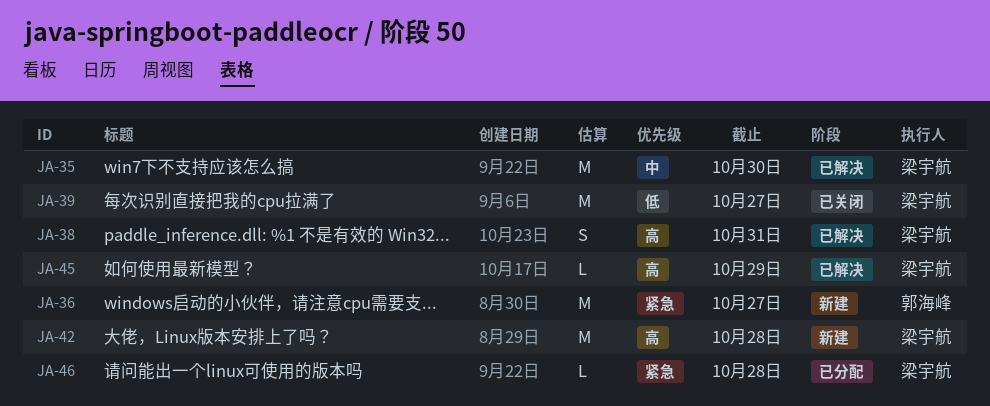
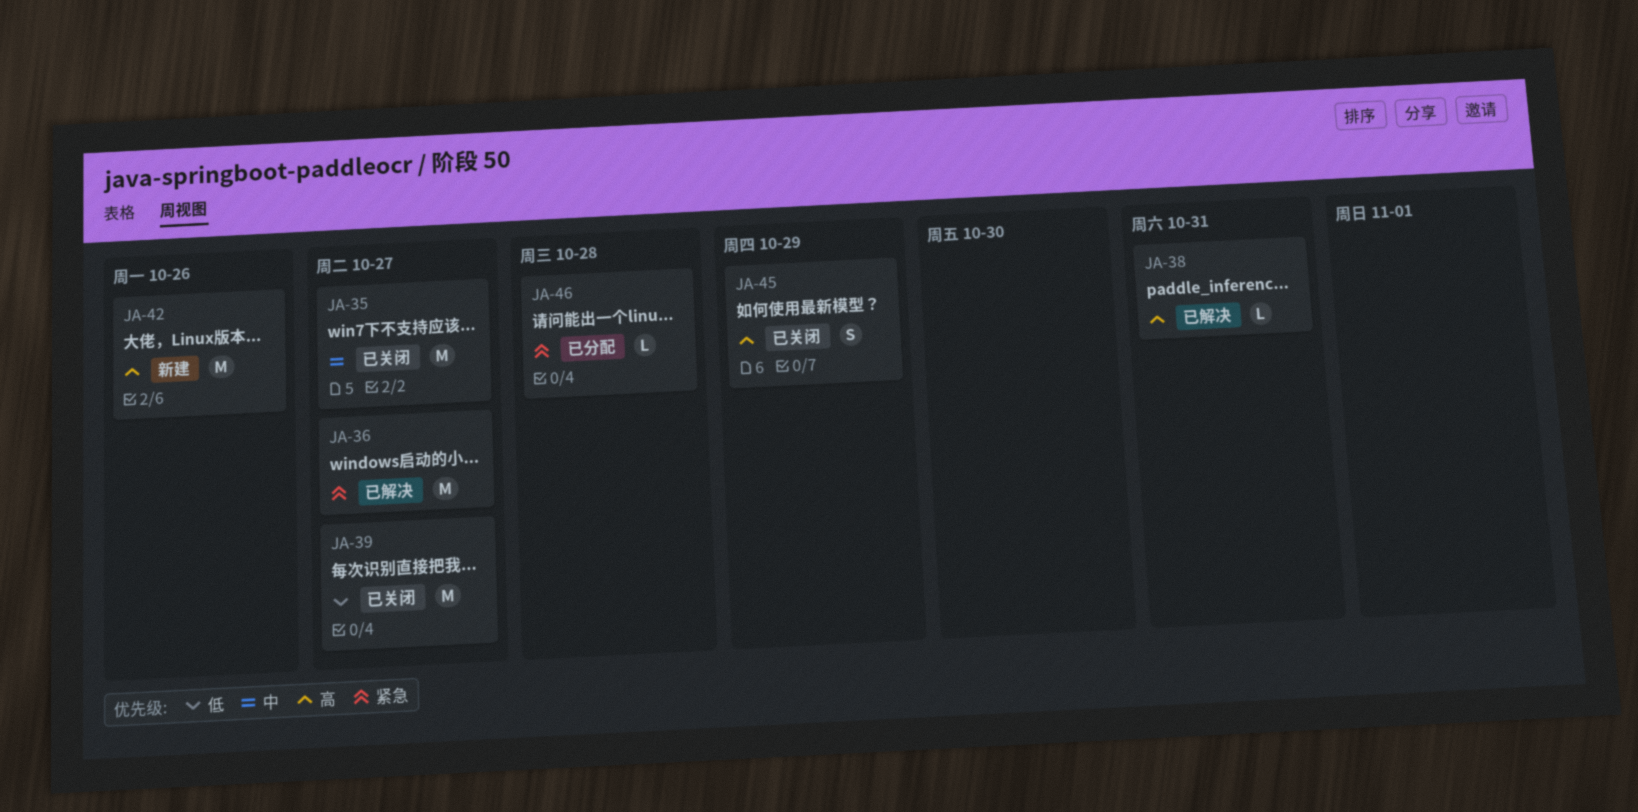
JA-35, status: 已解决 -> 已关闭
JA-35, due: Oct 30 -> Oct 27
JA-36, status: 新建 -> 已解决
JA-38, estimate: S -> L
JA-42, due: Oct 28 -> Oct 26
JA-45, status: 已解决 -> 已关闭
JA-45, estimate: L -> S

